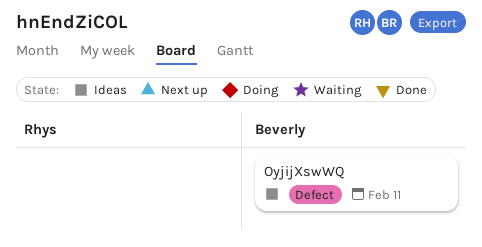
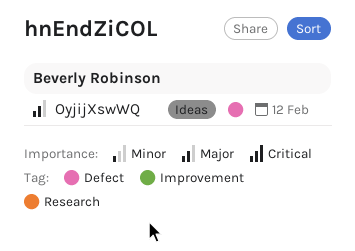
OyjijXswWQ, due: Feb 11 -> Feb 12

